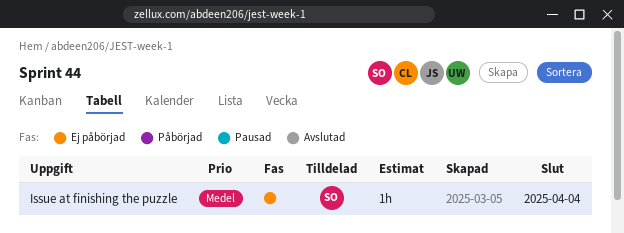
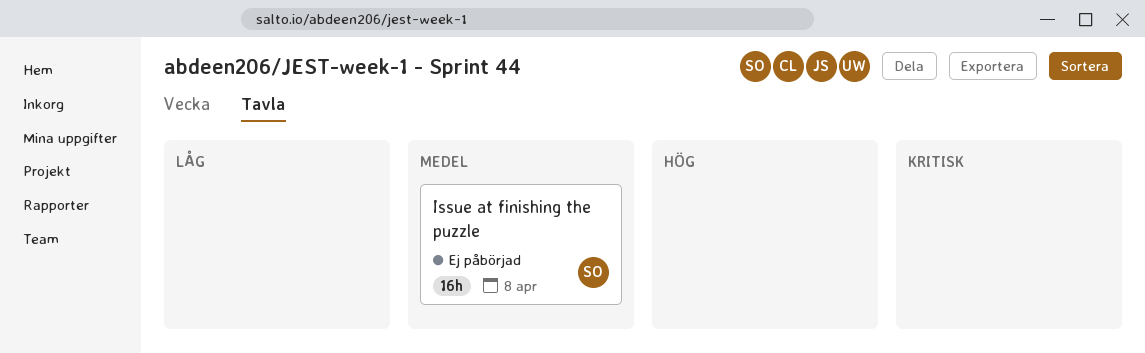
Issue at finishing the puzzle, estimate: 1h -> 16h
Issue at finishing the puzzle, due: Apr 4 -> Apr 8

